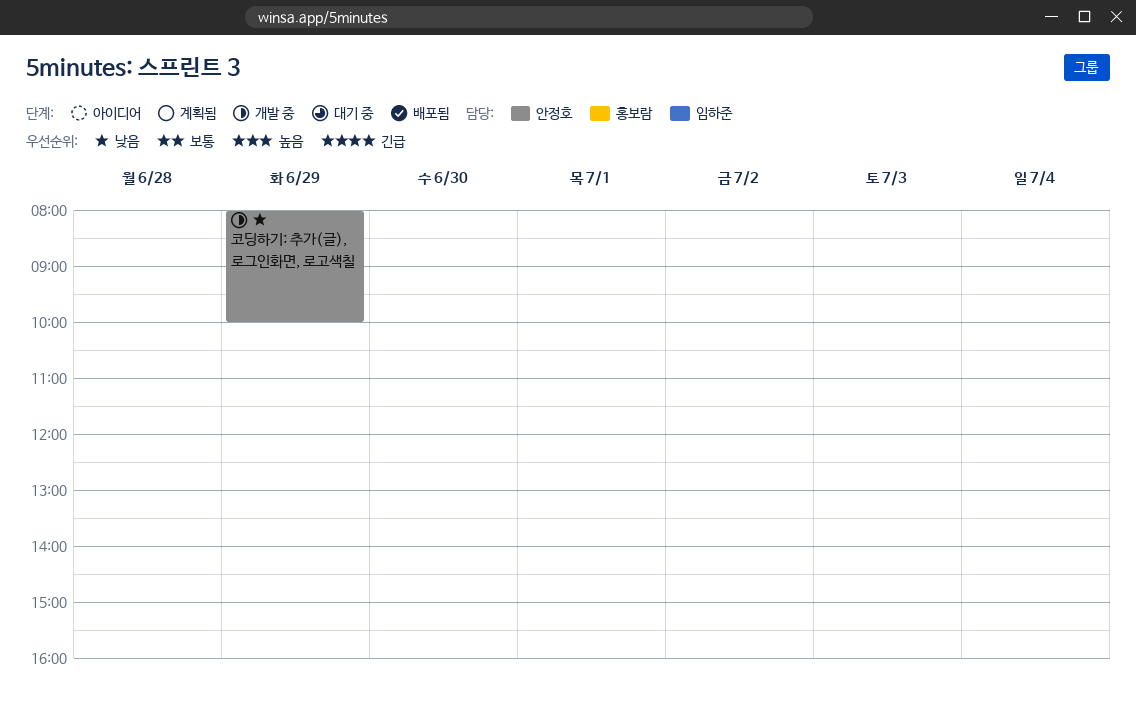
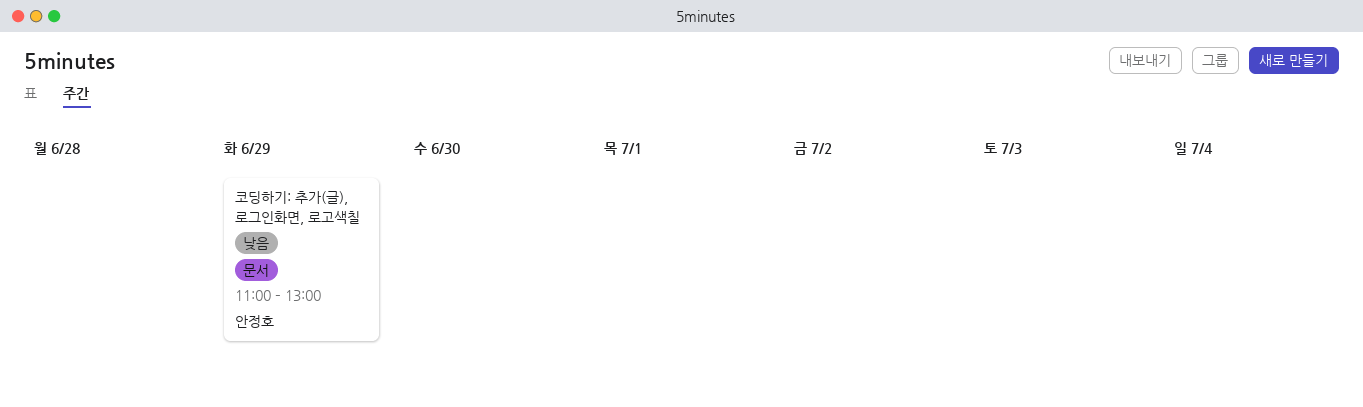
코딩하기: 추가(글), 로그인화면, 로고색칠, begins: 08:00 -> 11:00
코딩하기: 추가(글), 로그인화면, 로고색칠, ends: 10:00 -> 13:00

